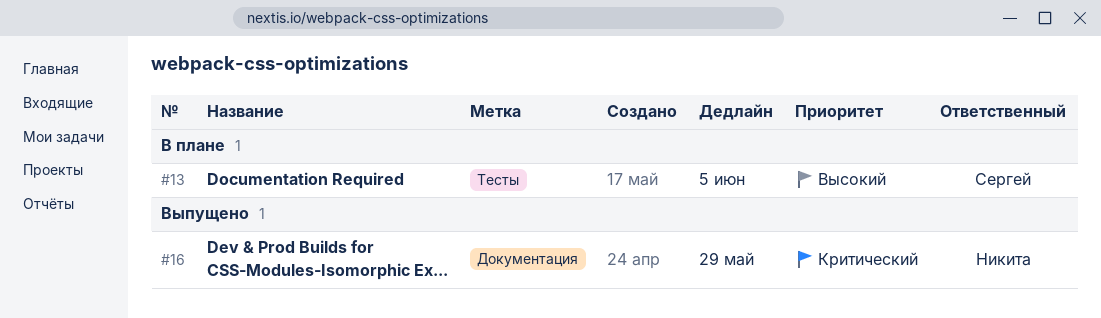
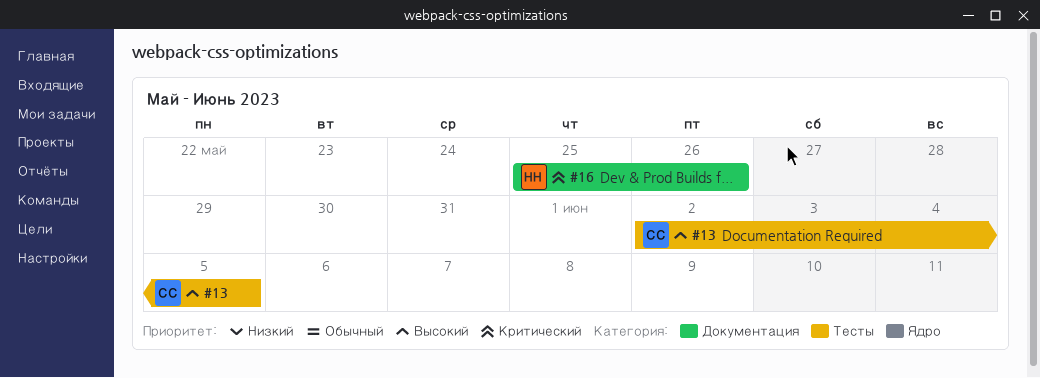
#16, due: May 29 -> May 26

